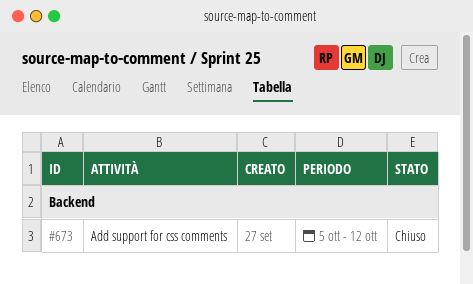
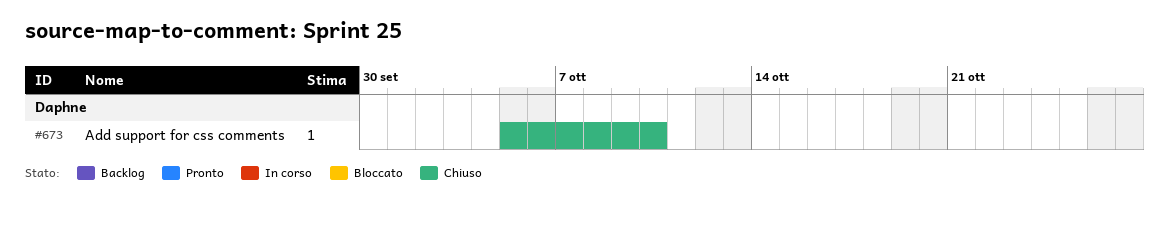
#673, due: Oct 12 -> Oct 10

